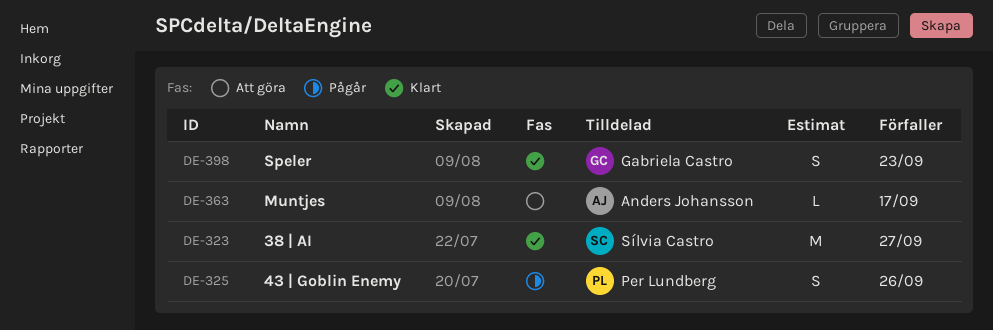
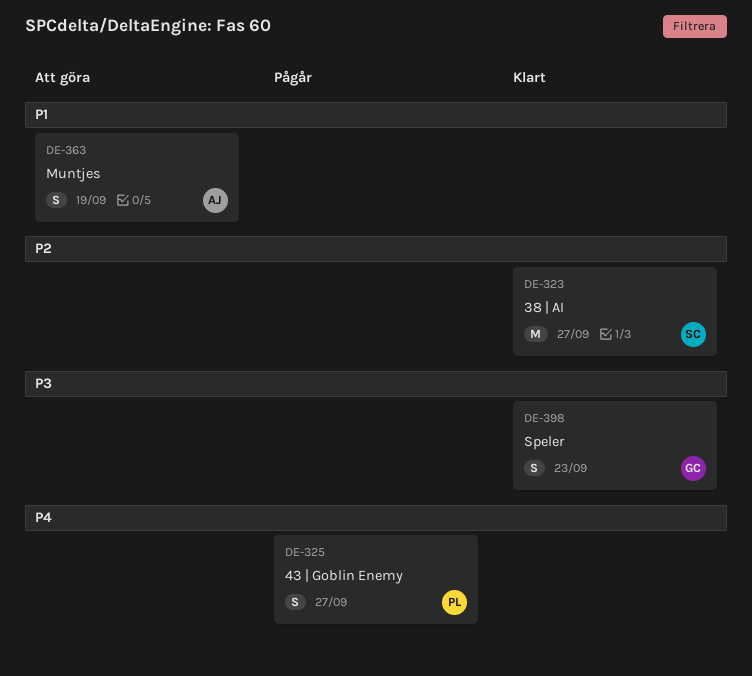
DE-325, due: Sep 26 -> Sep 27
DE-363, estimate: L -> S
DE-363, due: Sep 17 -> Sep 19

